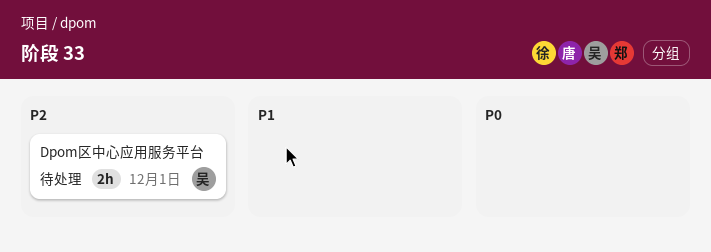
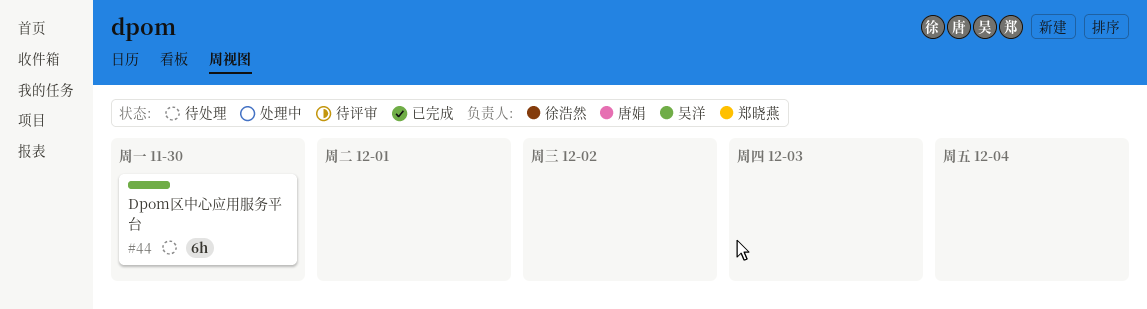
Dpom区中心应用服务平台, estimate: 2h -> 6h
Dpom区中心应用服务平台, due: Dec 1 -> Nov 30

